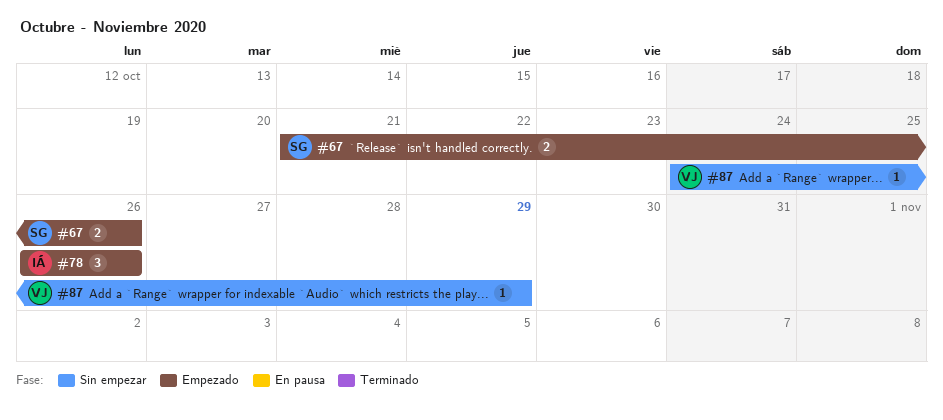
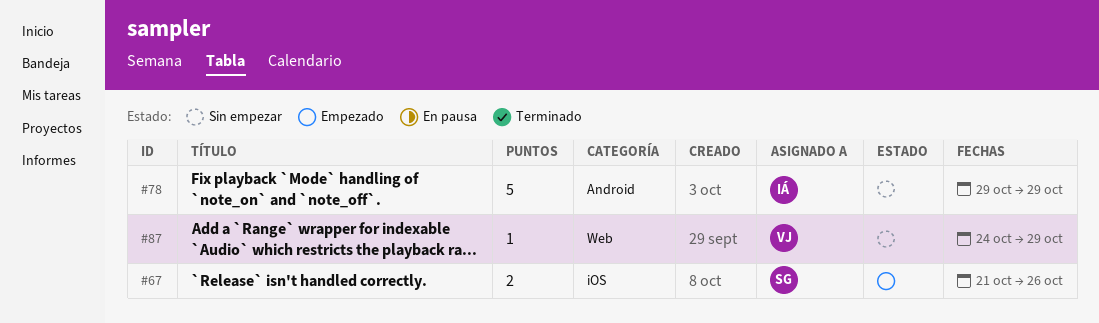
#78, status: Empezado -> Sin empezar
#78, estimate: 3 -> 5
#78, start: Oct 26 -> Oct 29
#78, due: Oct 26 -> Oct 29

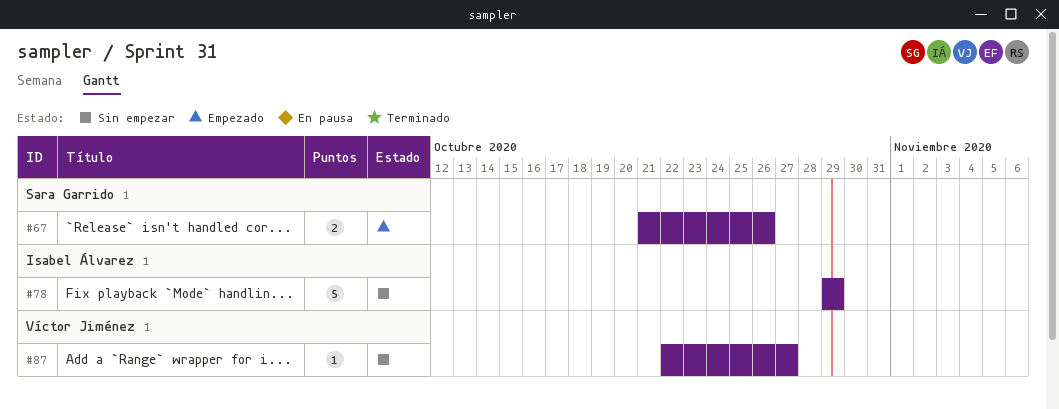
#87, start: Oct 24 -> Oct 22
#87, due: Oct 29 -> Oct 27

